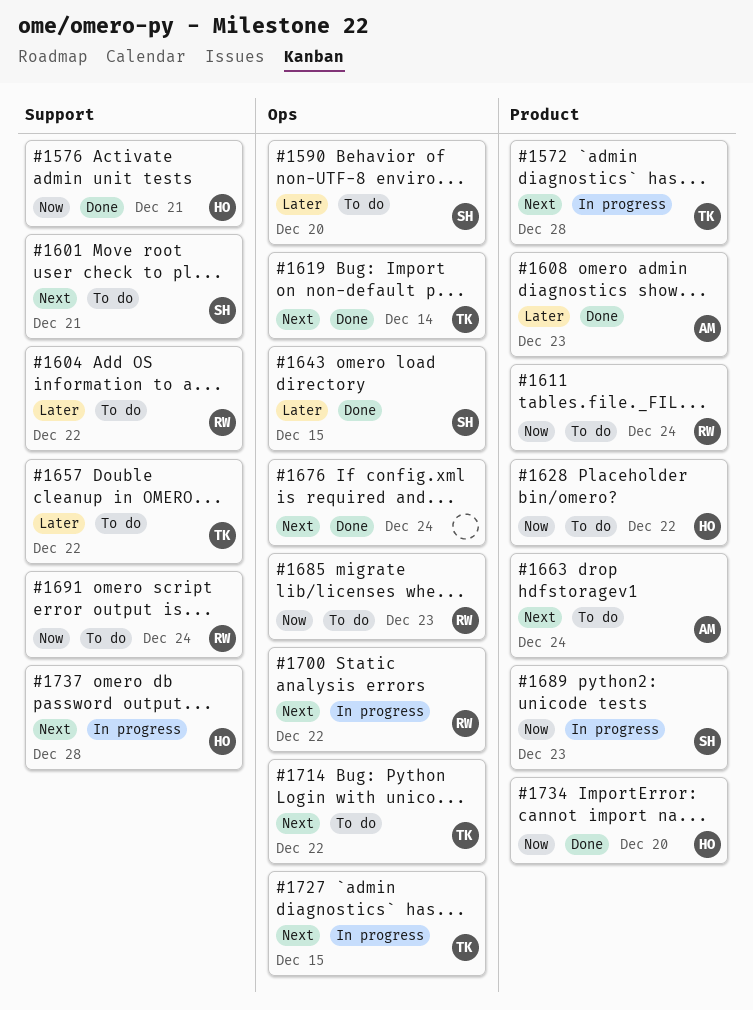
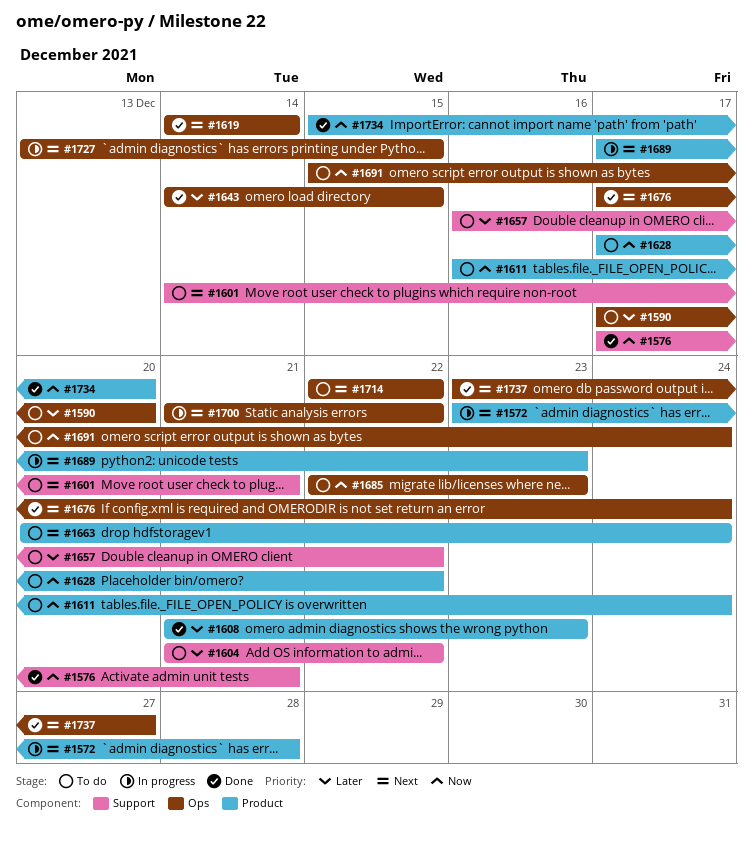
#1689, priority: Now -> Next
#1691, label: Support -> Ops
#1737, status: In progress -> Done
#1737, label: Support -> Ops
#1737, due: Dec 28 -> Dec 27

